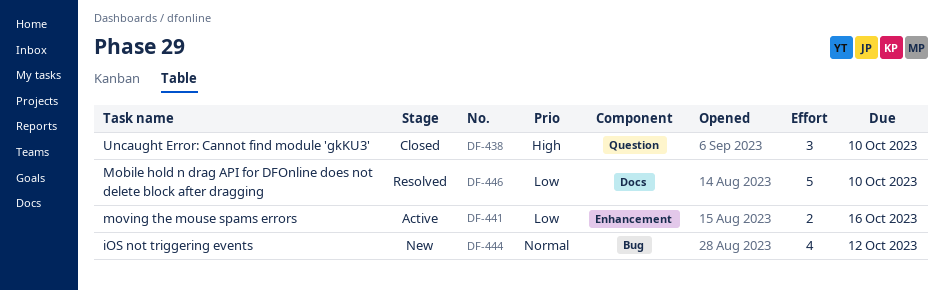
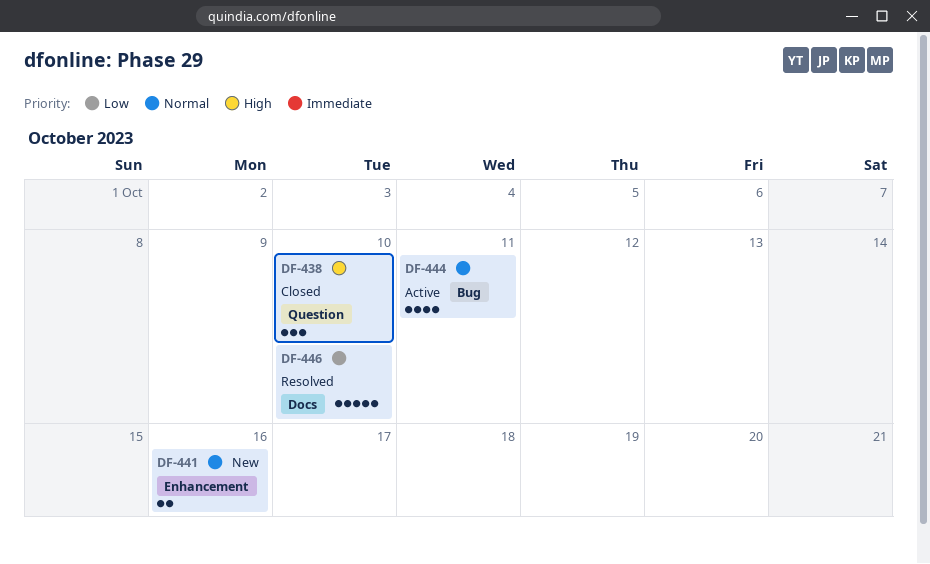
DF-441, status: Active -> New
DF-441, priority: Low -> Normal
DF-444, status: New -> Active
DF-444, due: Oct 12 -> Oct 11

